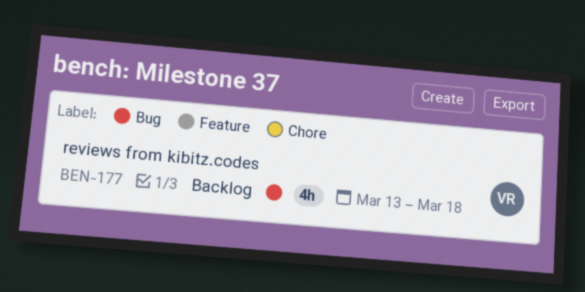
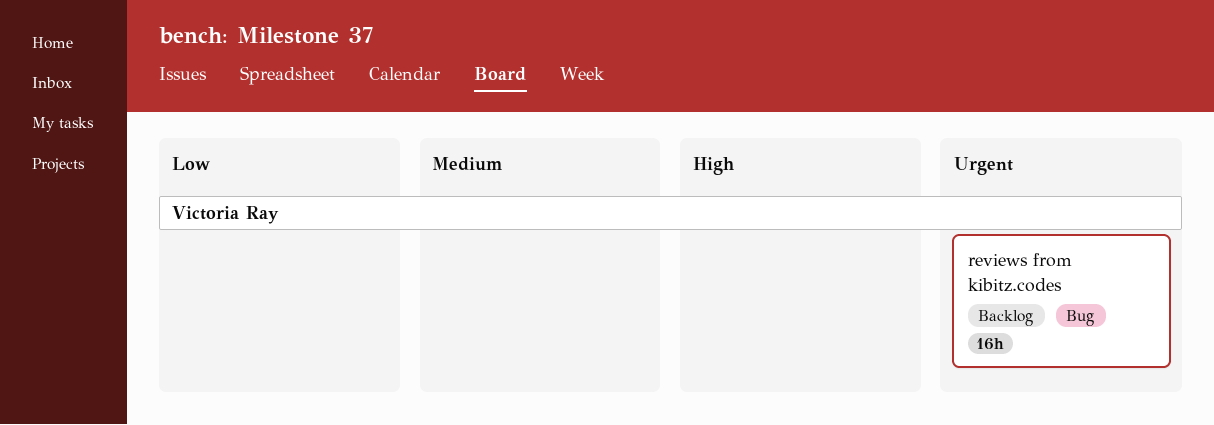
reviews from kibitz.codes, estimate: 4h -> 16h

